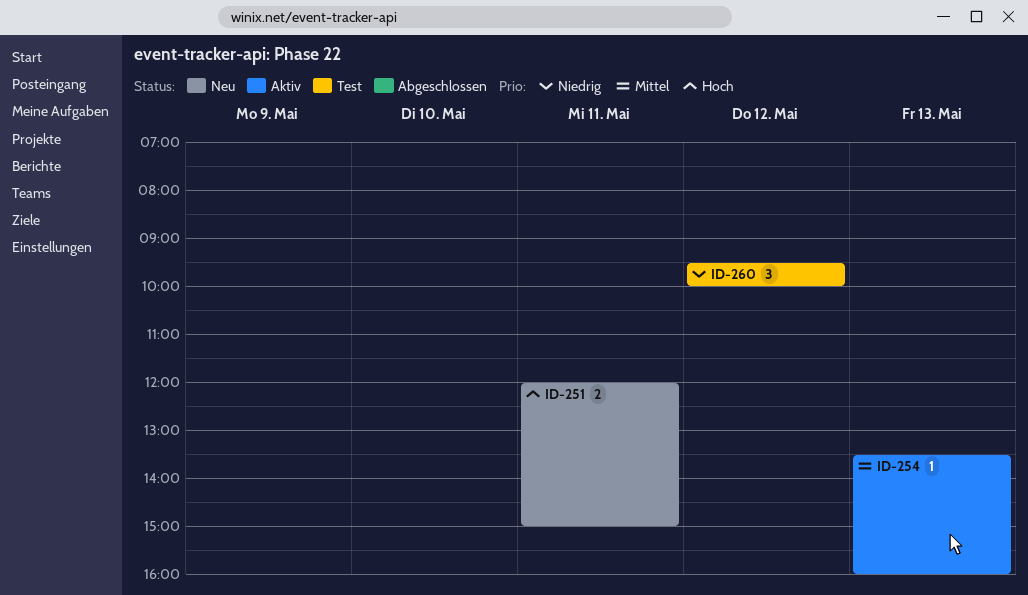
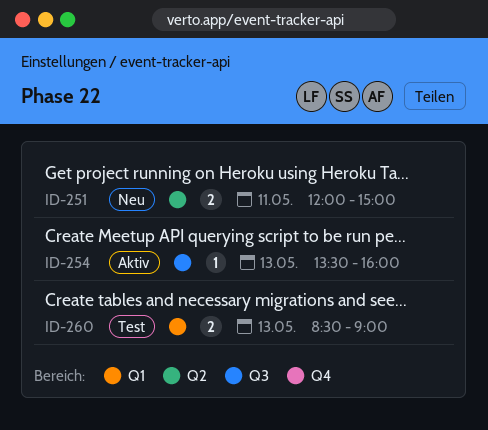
ID-260, estimate: 3 -> 2
ID-260, day: May 12 -> May 13
ID-260, begins: 09:30 -> 08:30
ID-260, ends: 10:00 -> 09:00

